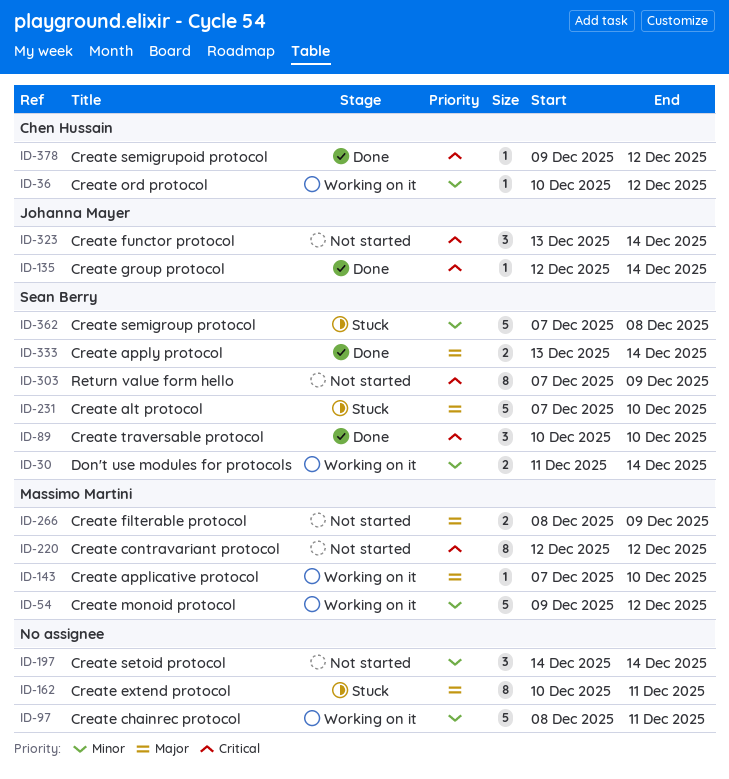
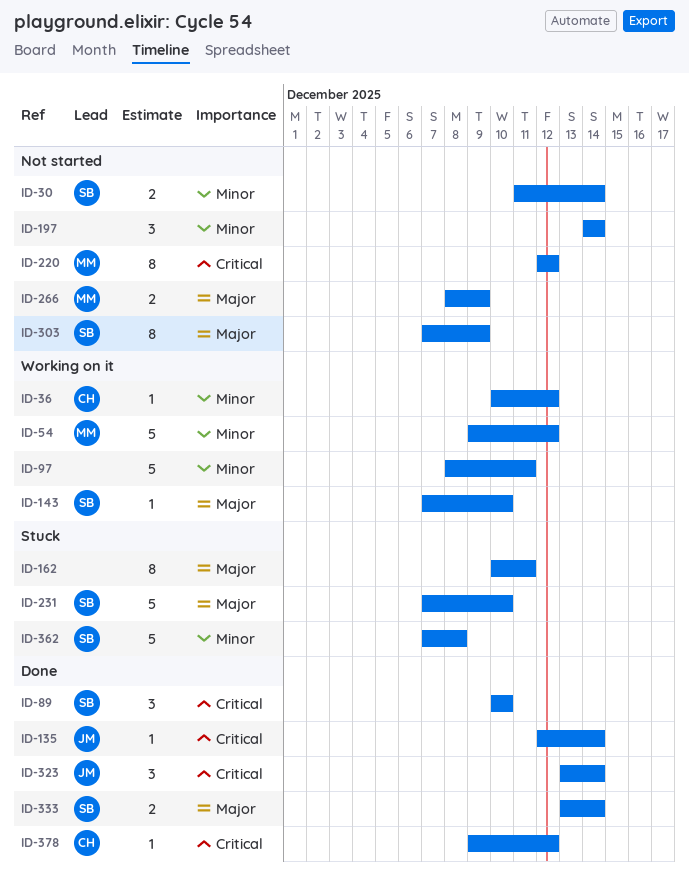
ID-30, status: Working on it -> Not started
ID-143, owner: Massimo Martini -> Sean Berry
ID-303, priority: Critical -> Major
ID-323, status: Not started -> Done

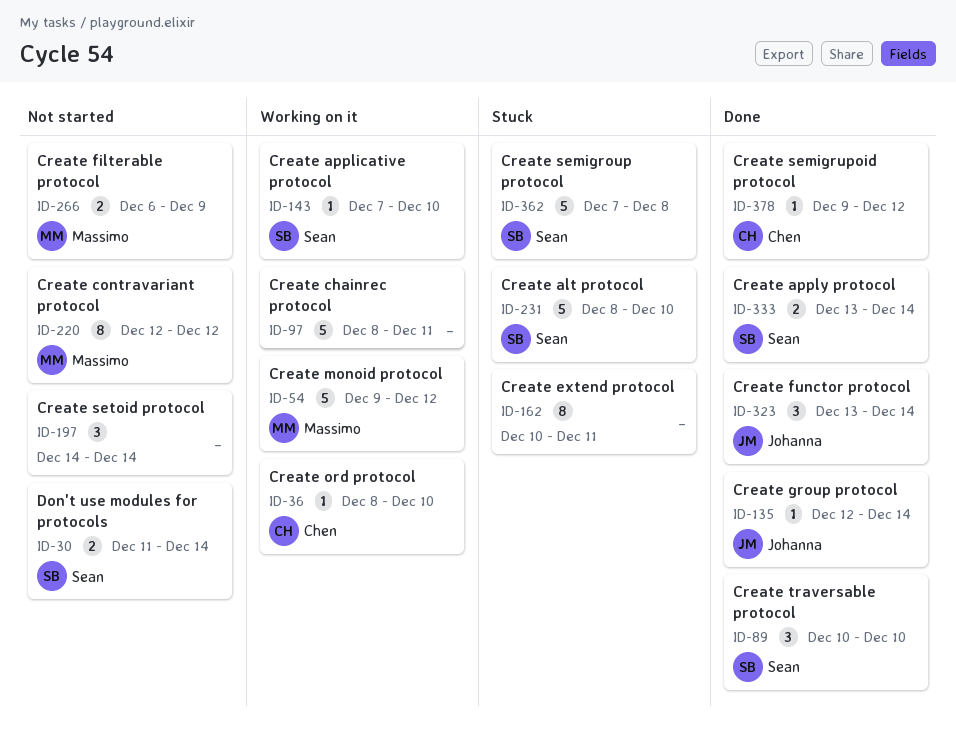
ID-36, start: Dec 10 -> Dec 8
ID-36, due: Dec 12 -> Dec 10
ID-231, start: Dec 7 -> Dec 8
ID-266, start: Dec 8 -> Dec 6
ID-303: present -> none

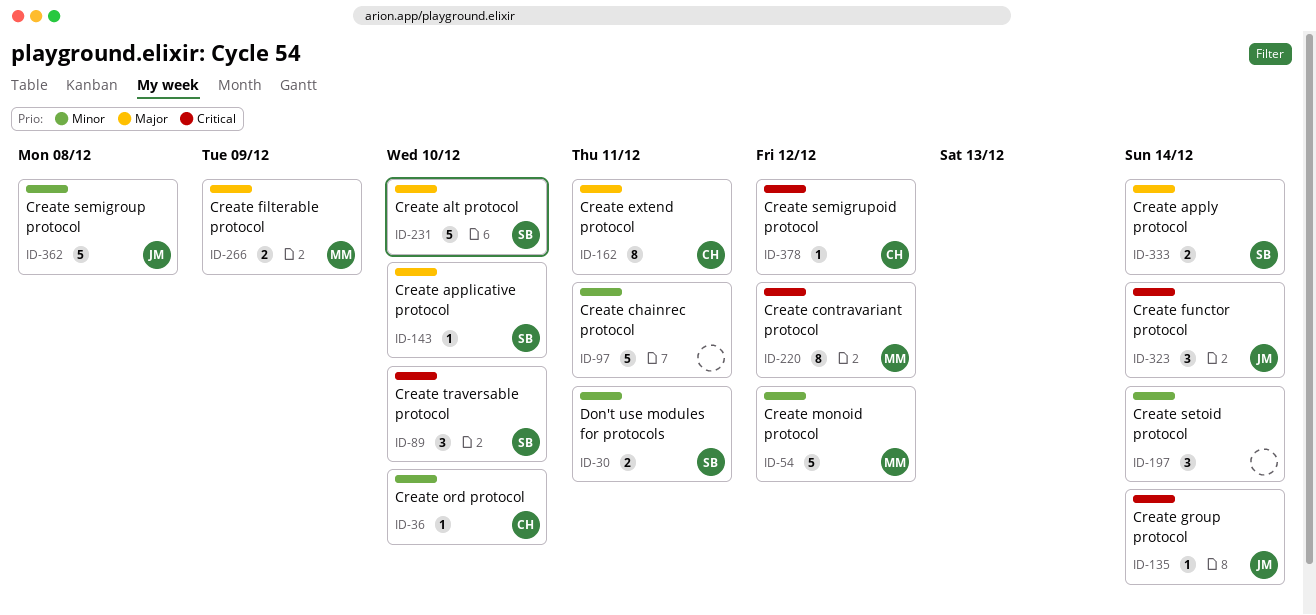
ID-30, due: Dec 14 -> Dec 11
ID-162, owner: none -> Chen
ID-362, owner: Sean -> Johanna

